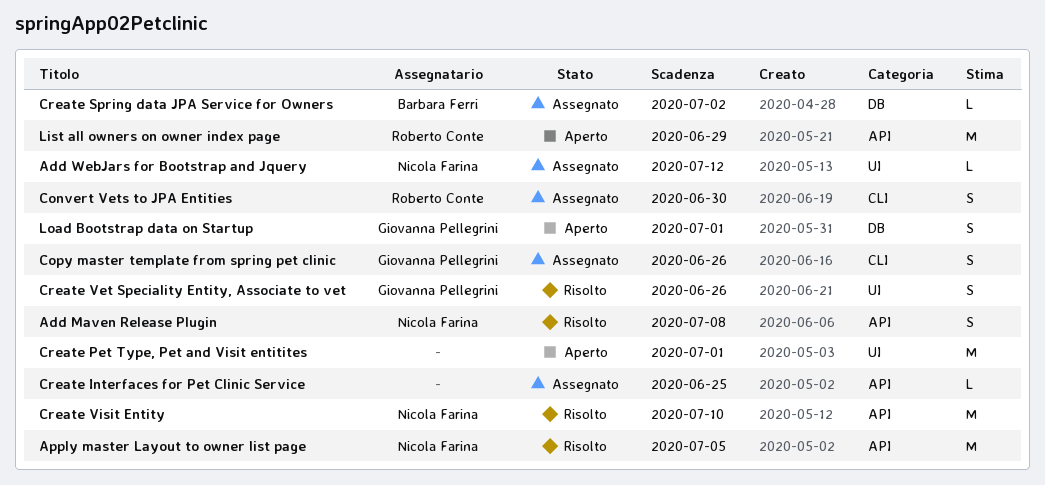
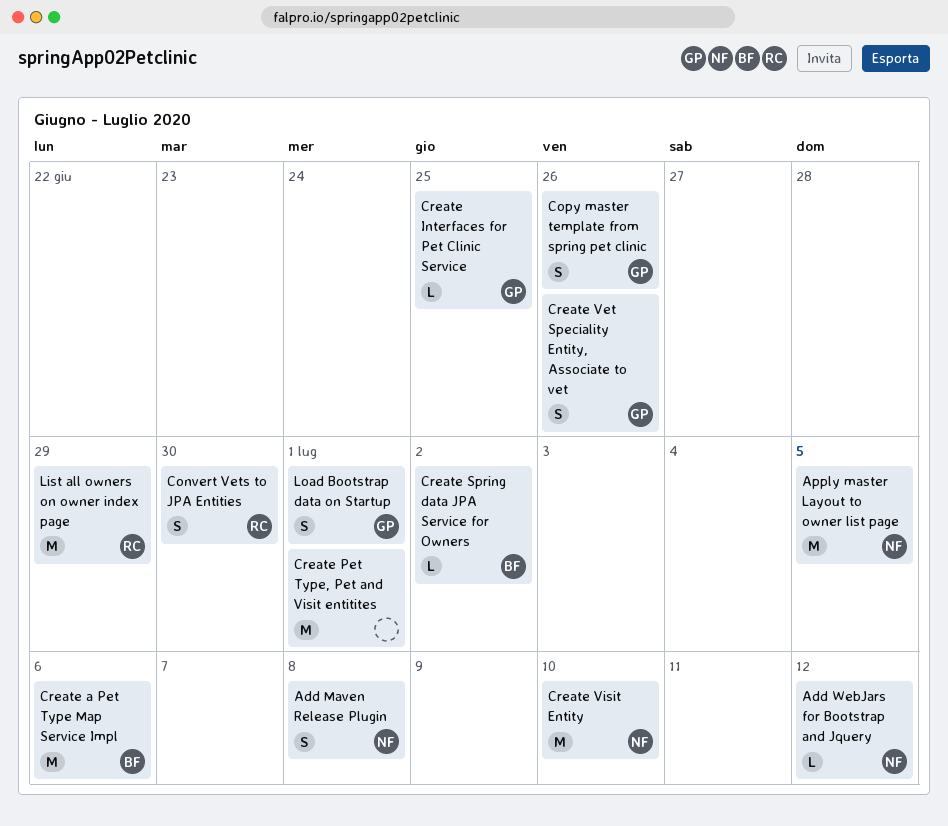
Create a Pet Type Map Service Impl: none -> present
Create Interfaces for Pet Clinic Service, owner: none -> Giovanna Pellegrini

